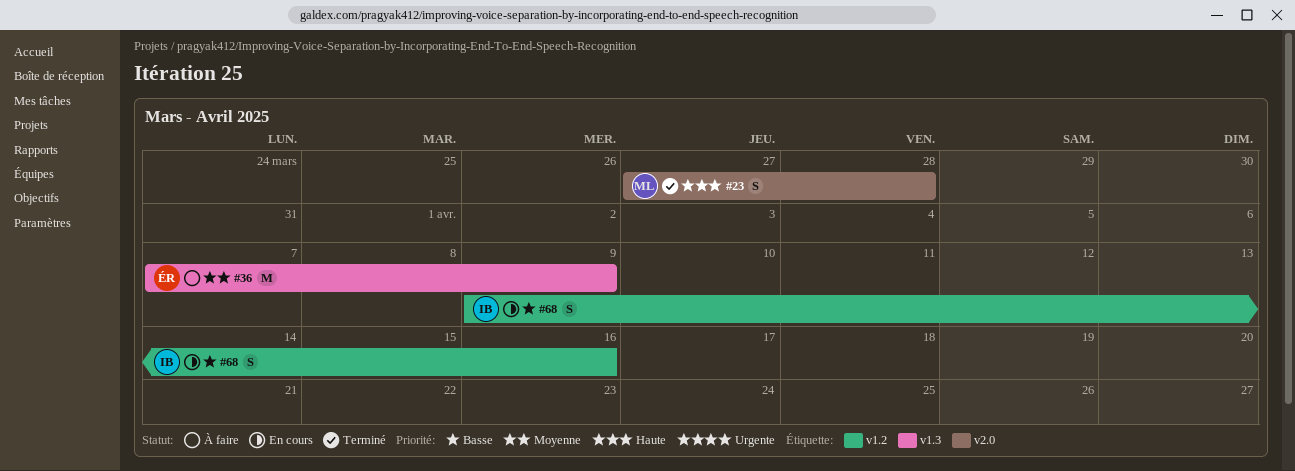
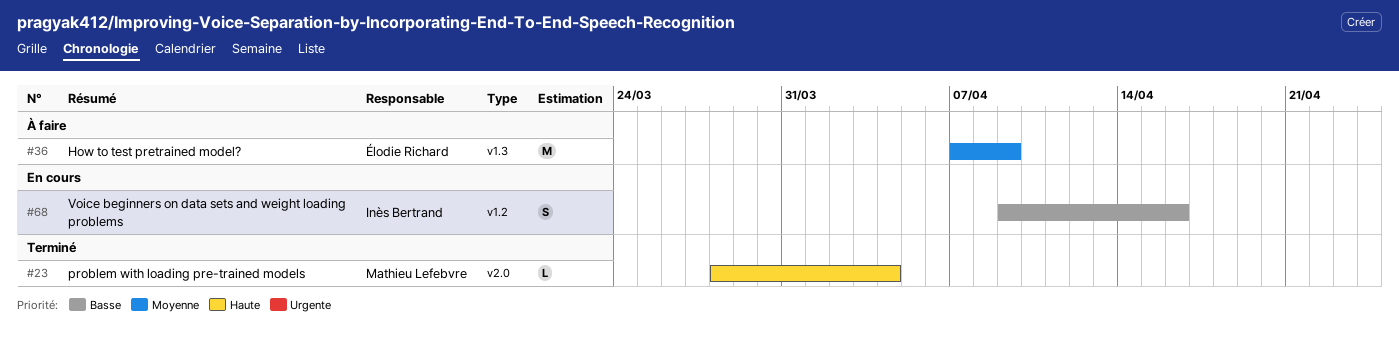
#23, estimate: S -> L
#23, start: Mar 27 -> Mar 28
#23, due: Mar 28 -> Apr 4

